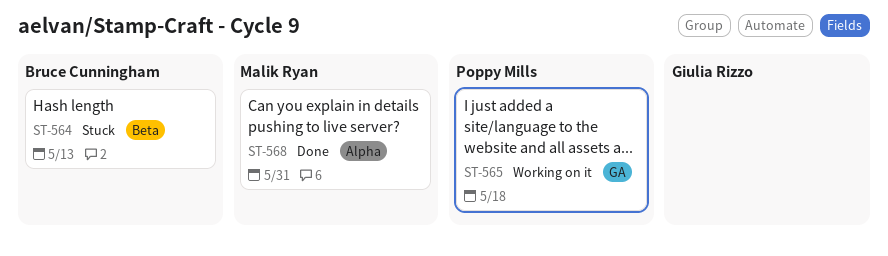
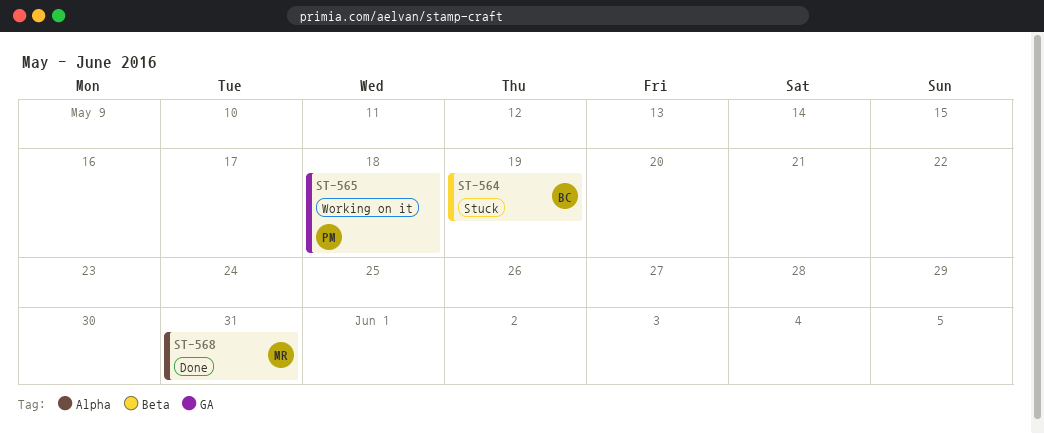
ST-564, due: May 13 -> May 19

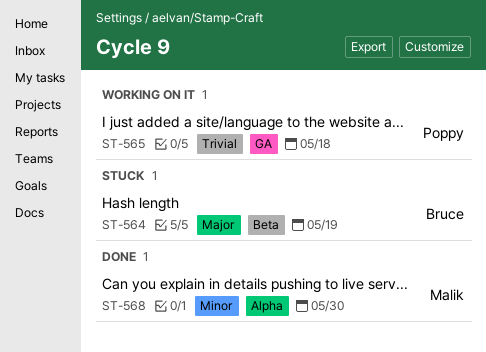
ST-568, due: May 31 -> May 30

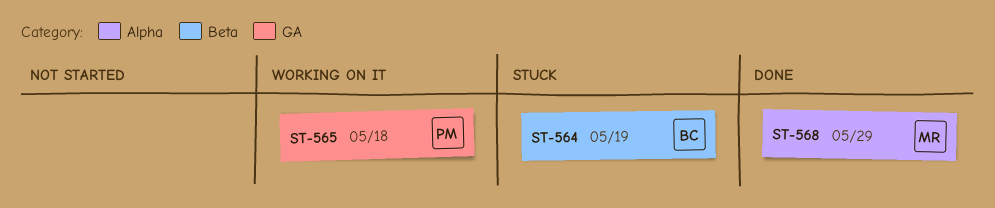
ST-568, due: May 30 -> May 29

